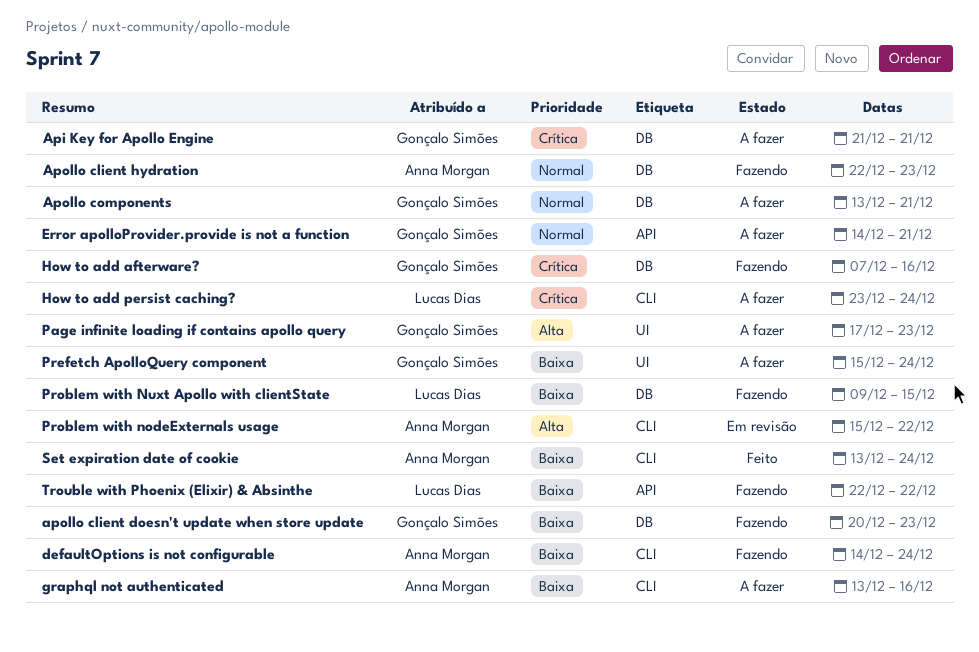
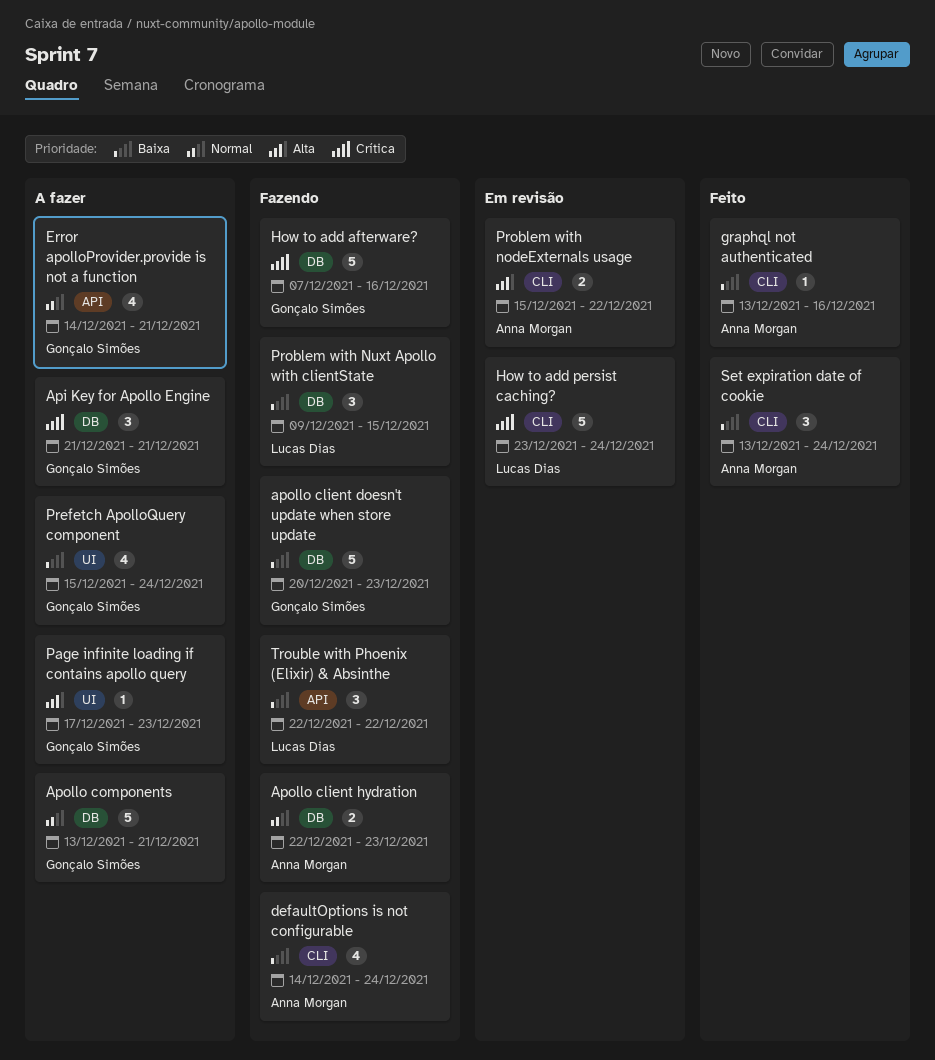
graphql not authenticated, status: A fazer -> Feito
How to add persist caching?, status: A fazer -> Em revisão

